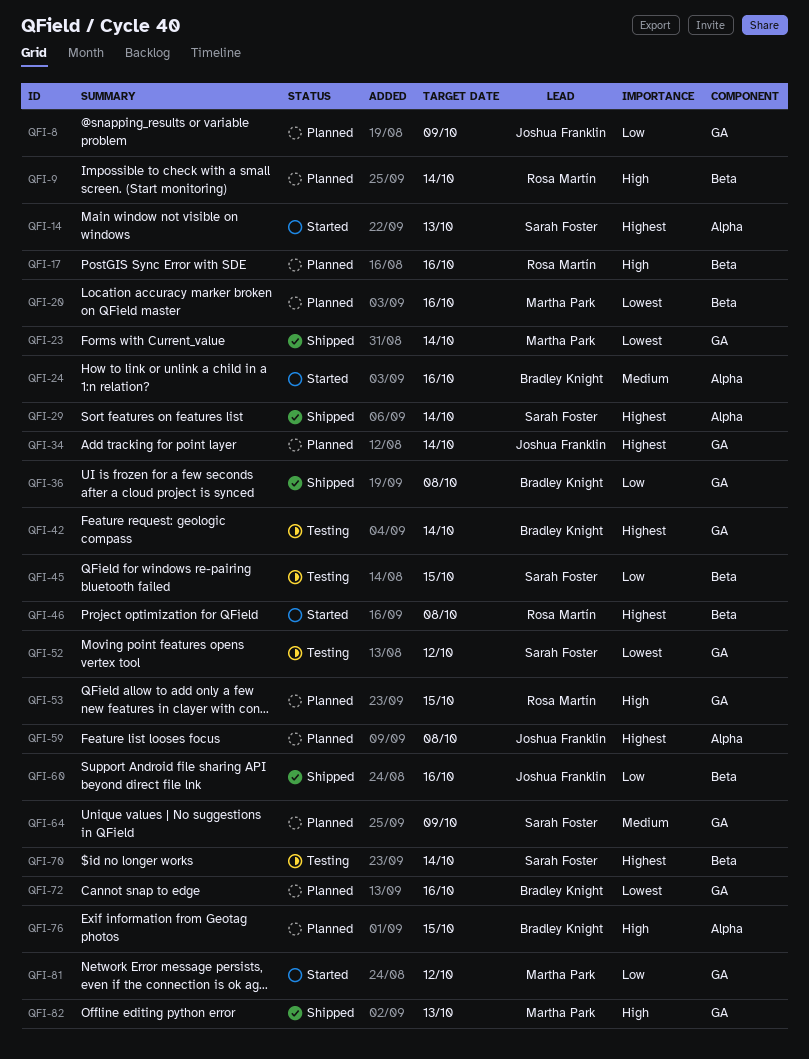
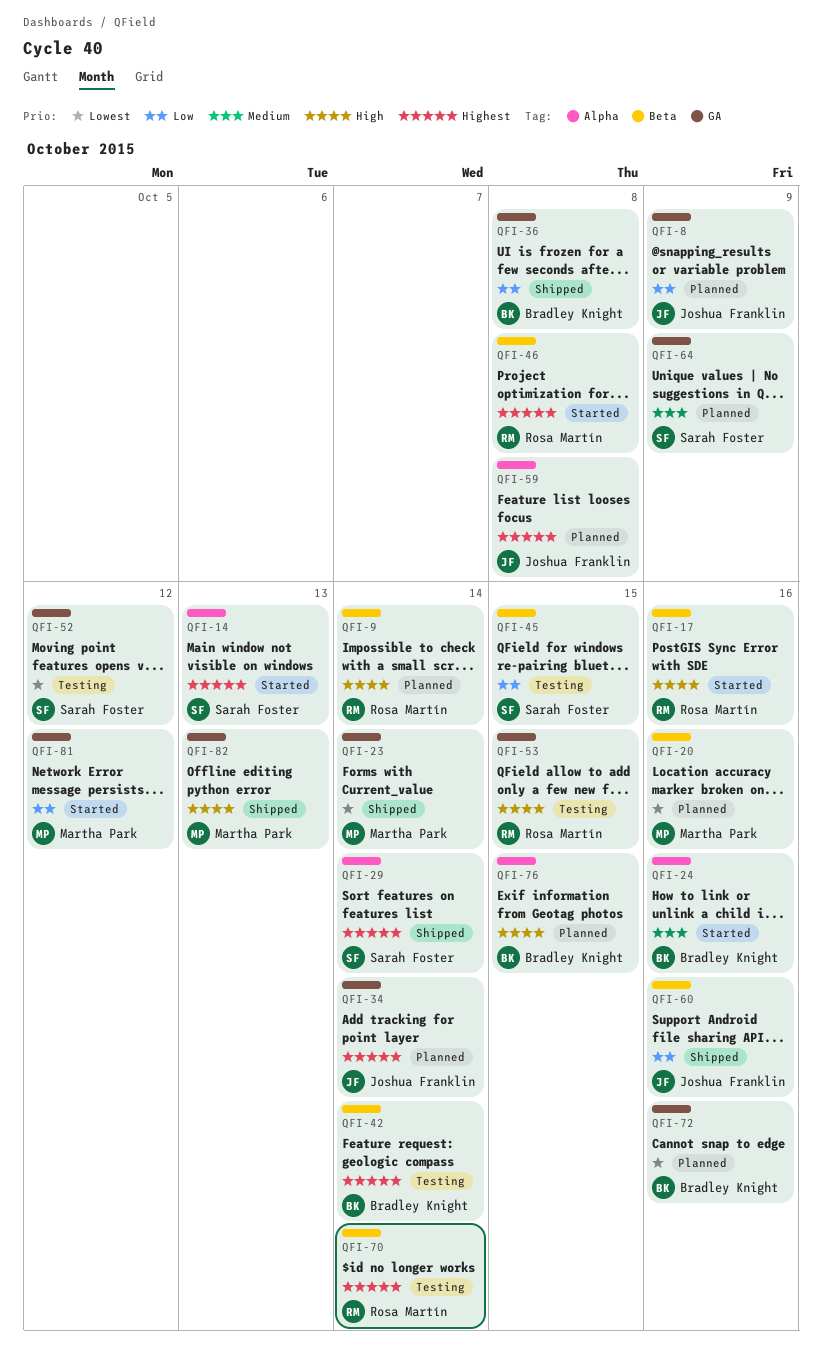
QFI-17, status: Planned -> Started
QFI-42, label: GA -> Beta
QFI-53, status: Planned -> Testing
QFI-70, owner: Sarah Foster -> Rosa Martín

